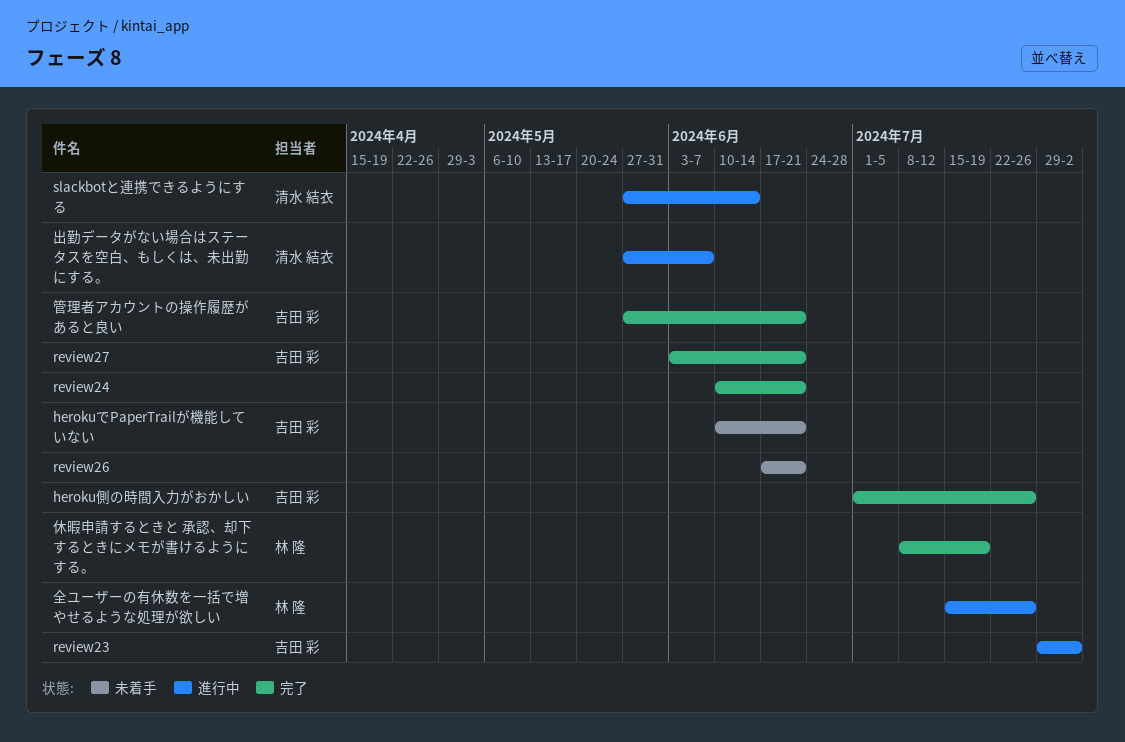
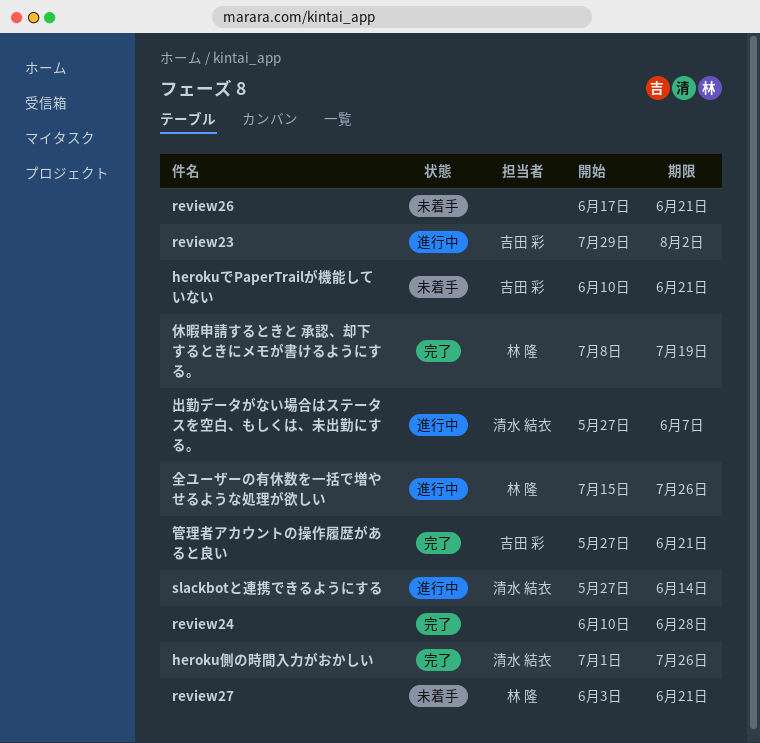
heroku側の時間入力がおかしい, owner: 吉田 彩 -> 清水 結衣
review24, due: Jun 21 -> Jun 28
review27, status: 完了 -> 未着手
review27, owner: 吉田 彩 -> 林 隆

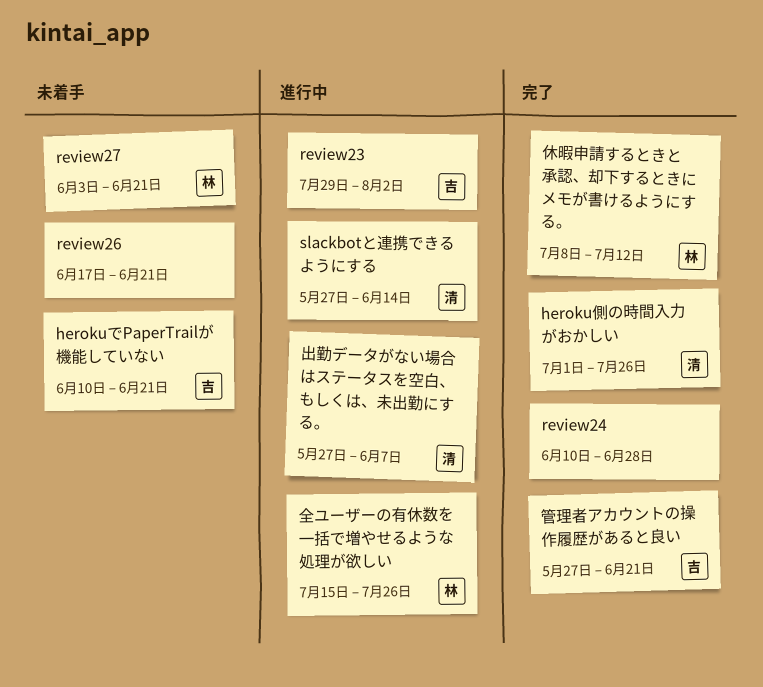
休暇申請するときと 承認、却下するときにメモが書けるようにする。, due: Jul 19 -> Jul 12

